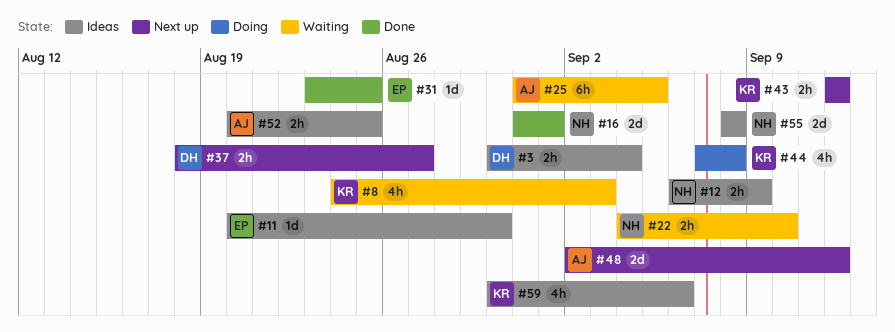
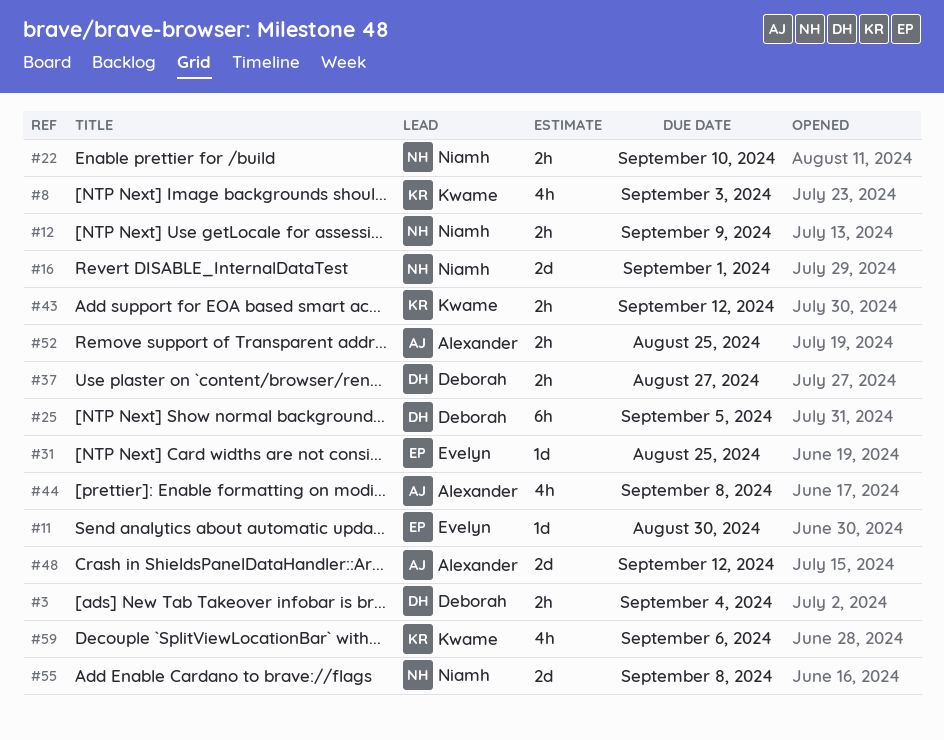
#25, owner: Alexander -> Deborah
#44, owner: Kwame -> Alexander

